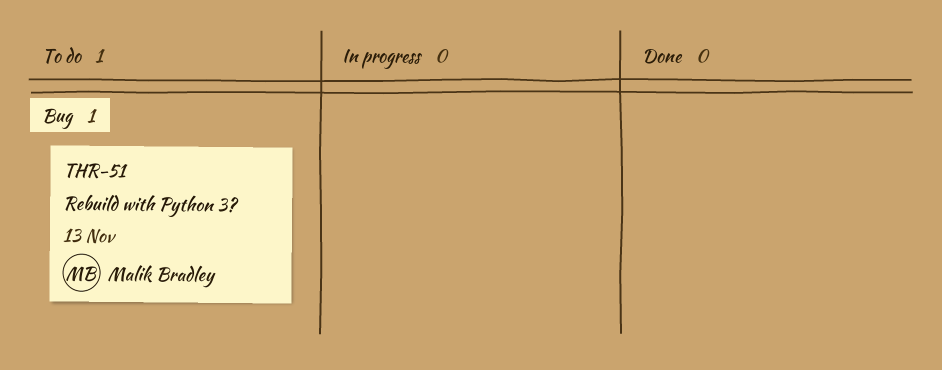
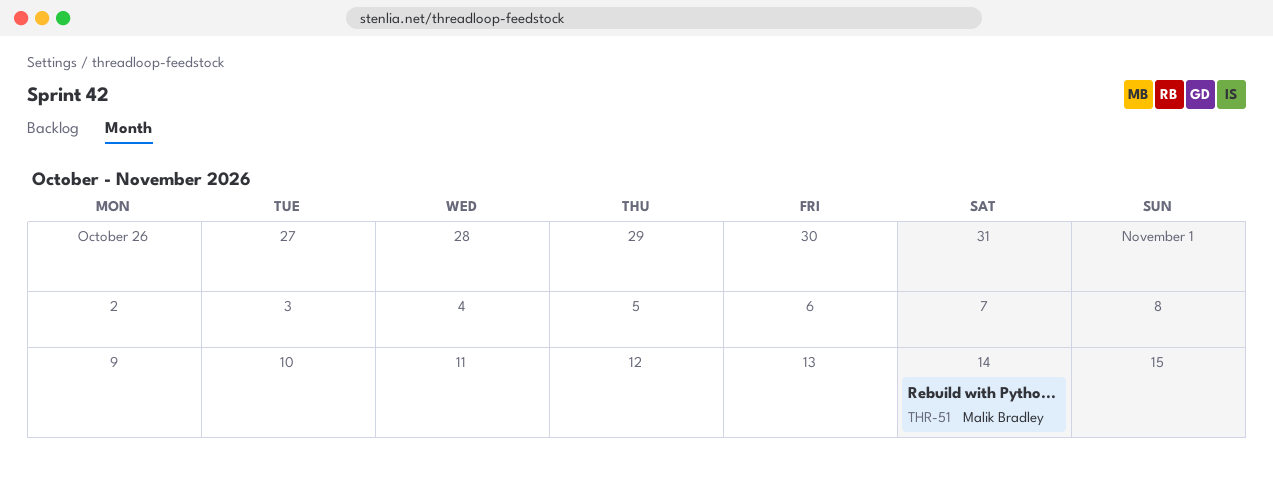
THR-51, due: Nov 13 -> Nov 14

